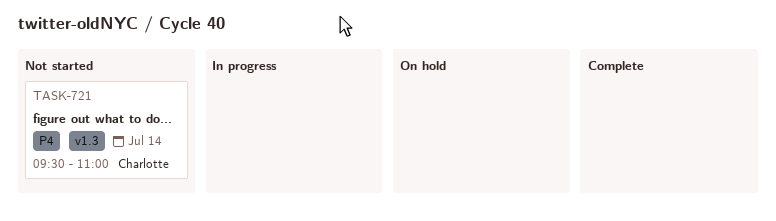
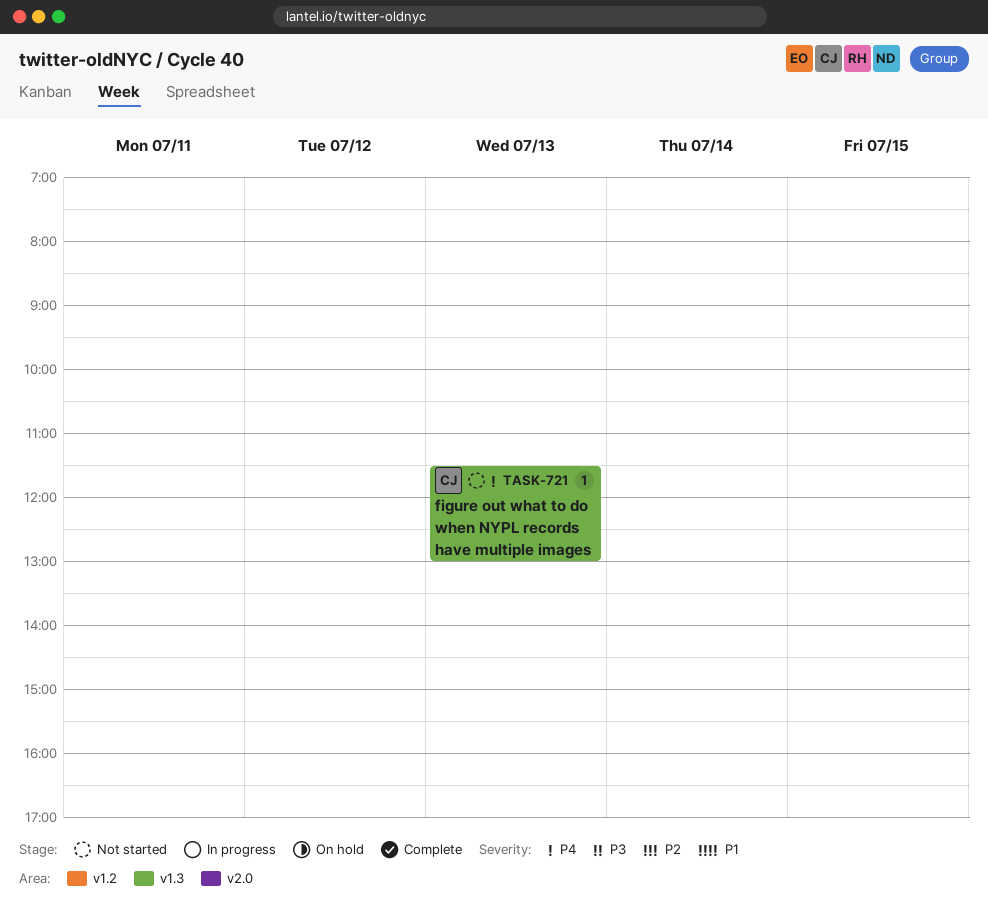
TASK-721, day: Jul 14 -> Jul 13
TASK-721, begins: 09:30 -> 11:30
TASK-721, ends: 11:00 -> 13:00

